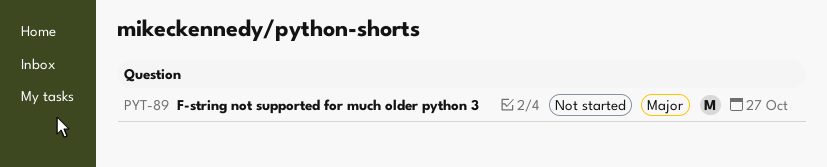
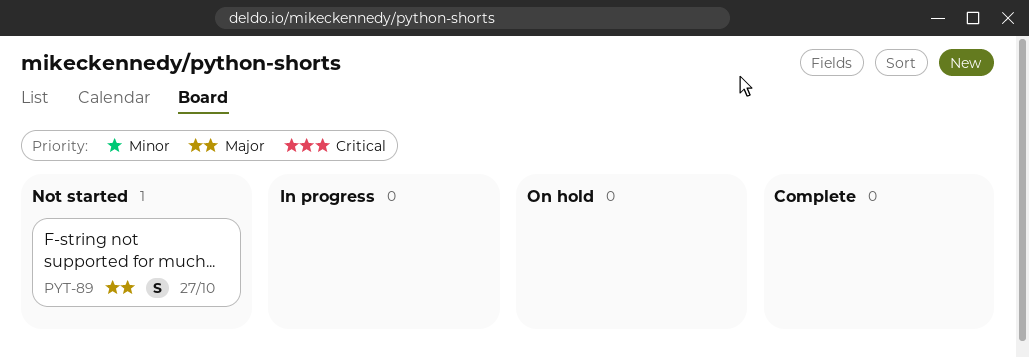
PYT-89, estimate: M -> S

